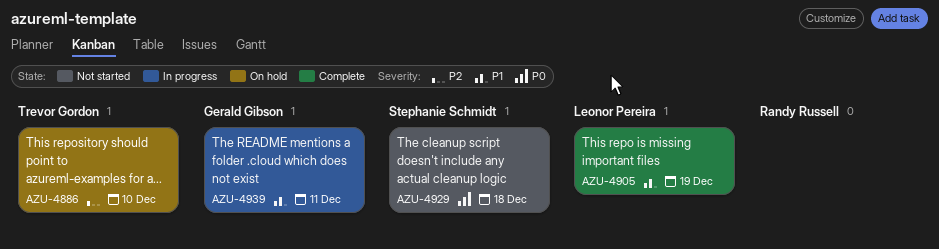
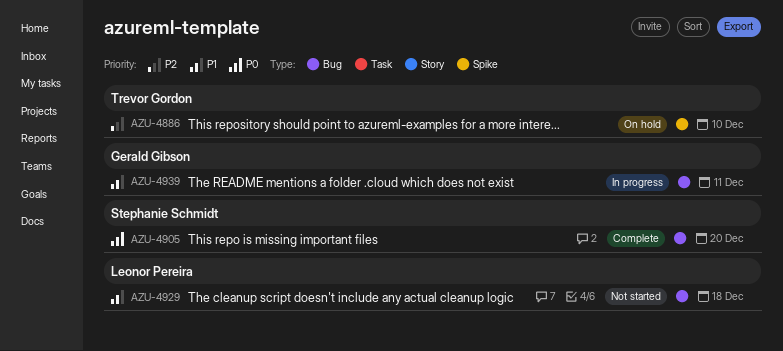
AZU-4905, owner: Leonor Pereira -> Stephanie Schmidt
AZU-4905, priority: P1 -> P0
AZU-4905, due: Dec 19 -> Dec 20
AZU-4929, owner: Stephanie Schmidt -> Leonor Pereira
AZU-4929, priority: P0 -> P1

